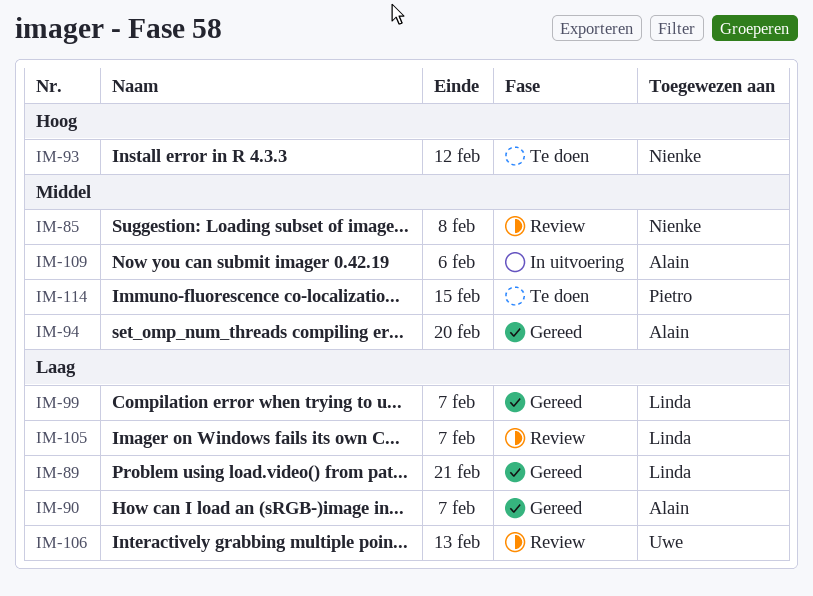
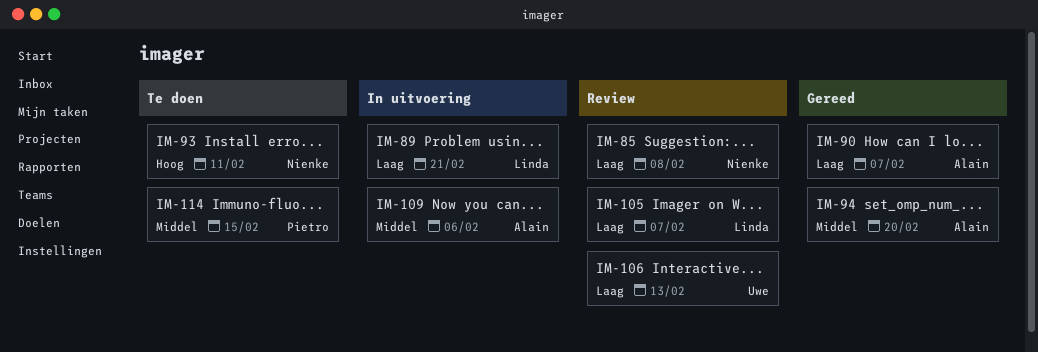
IM-85, priority: Middel -> Laag
IM-89, status: Gereed -> In uitvoering
IM-93, due: Feb 12 -> Feb 11
IM-99: present -> none

